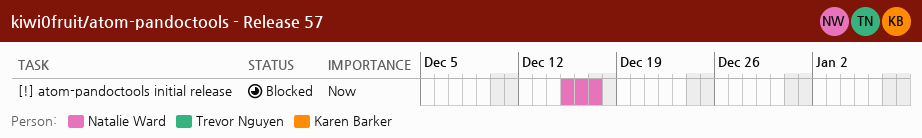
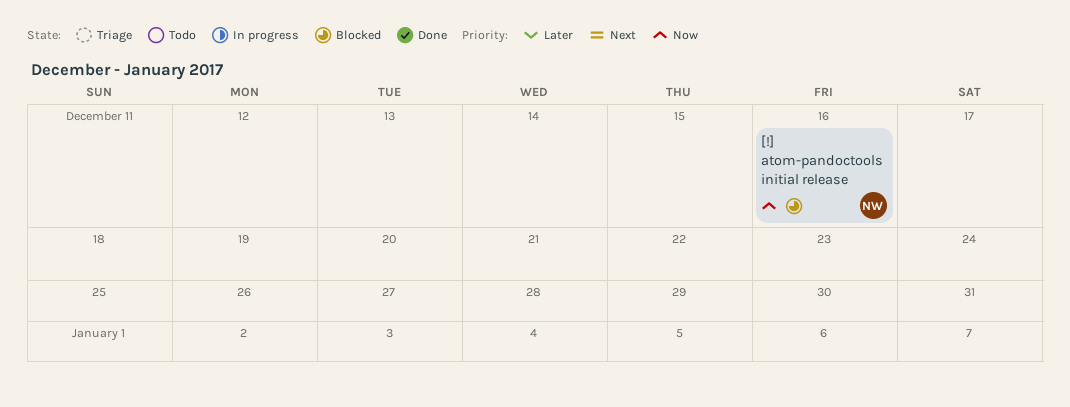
[!] atom-pandoctools initial release, due: Dec 17 -> Dec 16

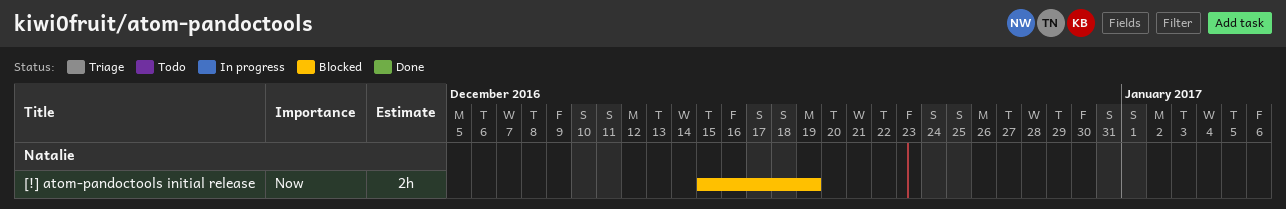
[!] atom-pandoctools initial release, due: Dec 16 -> Dec 19

